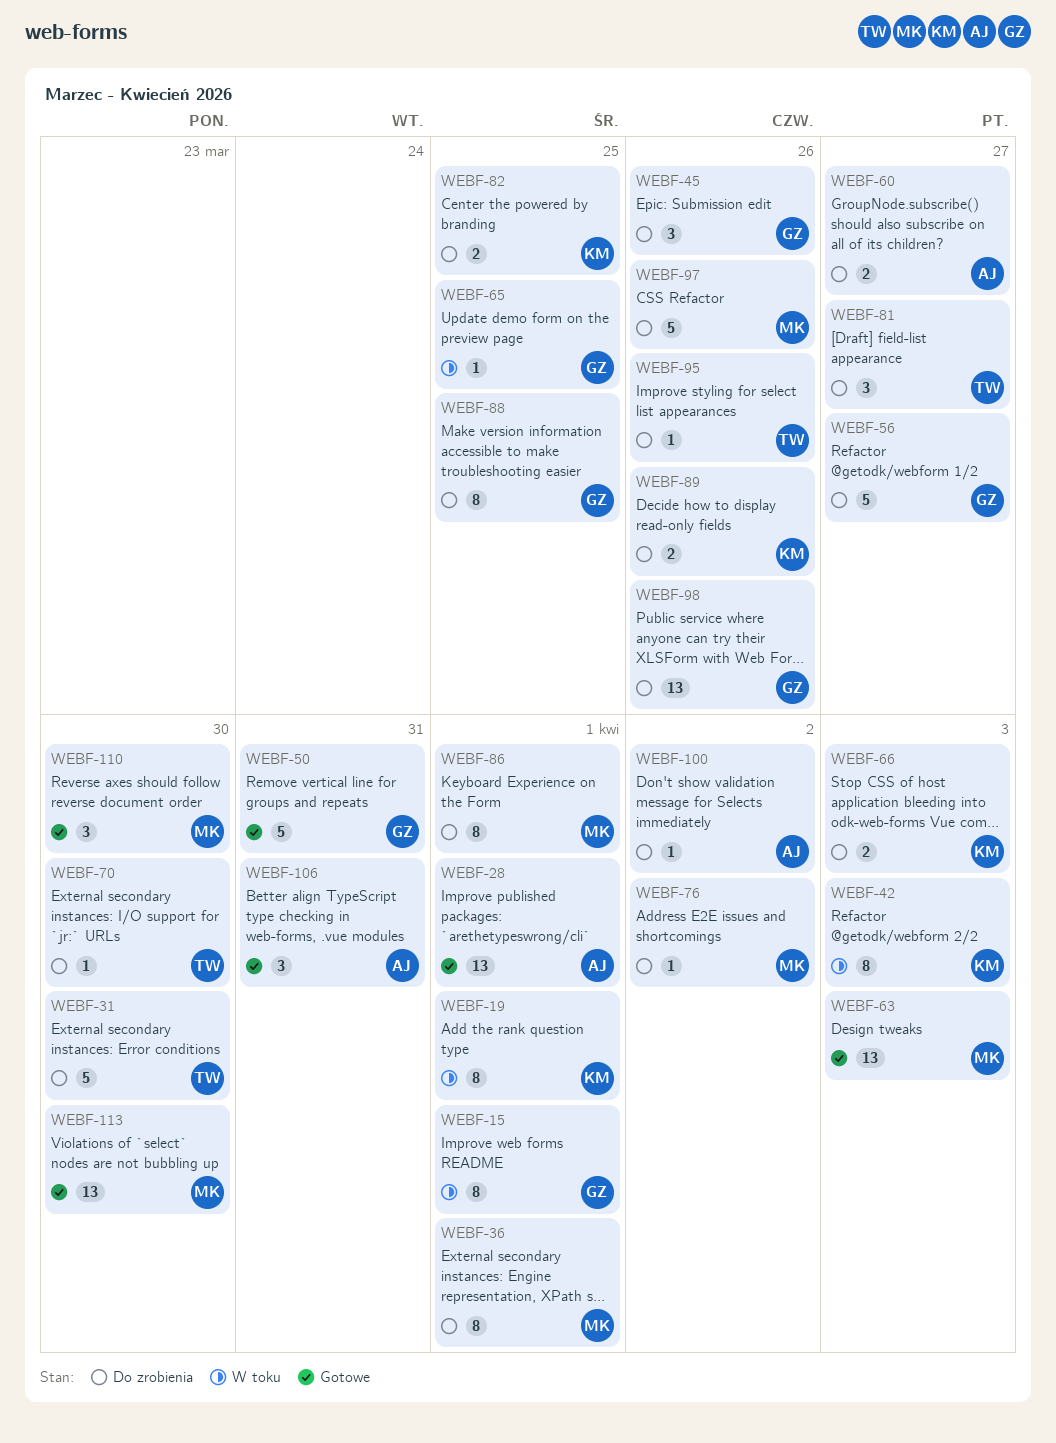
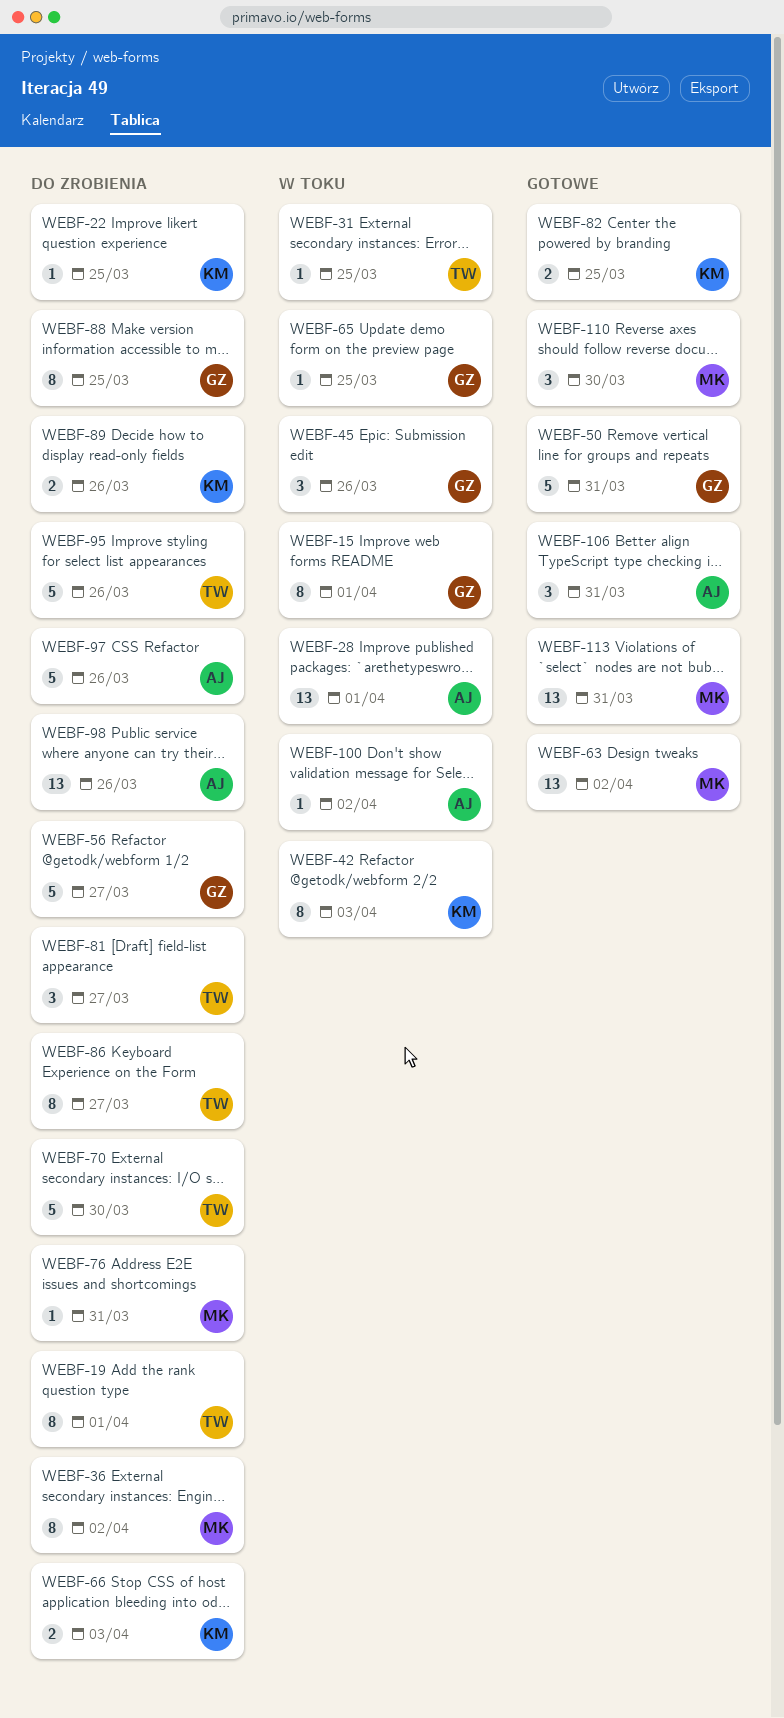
WEBF-19, status: W toku -> Do zrobienia
WEBF-19, owner: KM -> TW
WEBF-22: none -> present
WEBF-28, status: Gotowe -> W toku
WEBF-31, status: Do zrobienia -> W toku
WEBF-31, estimate: 5 -> 1
WEBF-31, due: Mar 30 -> Mar 25
WEBF-36, due: Apr 1 -> Apr 2
WEBF-45, status: Do zrobienia -> W toku
WEBF-60: present -> none
WEBF-63, due: Apr 3 -> Apr 2
WEBF-70, estimate: 1 -> 5
WEBF-76, due: Apr 2 -> Mar 31
WEBF-82, status: Do zrobienia -> Gotowe
WEBF-86, owner: MK -> TW
WEBF-86, due: Apr 1 -> Mar 27
WEBF-95, estimate: 1 -> 5
WEBF-97, owner: MK -> AJ
WEBF-98, owner: GZ -> AJ
WEBF-100, status: Do zrobienia -> W toku
WEBF-113, due: Mar 30 -> Mar 31

